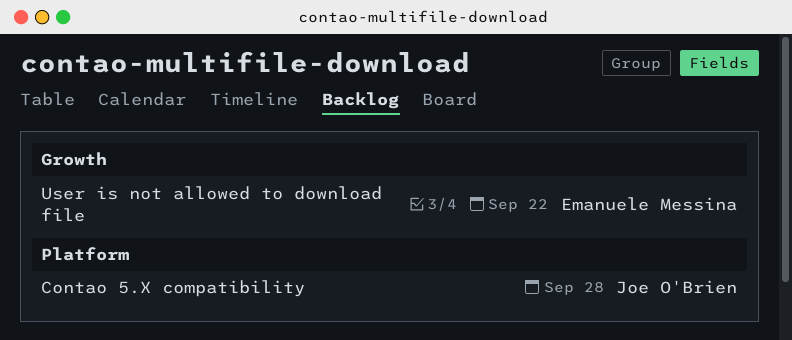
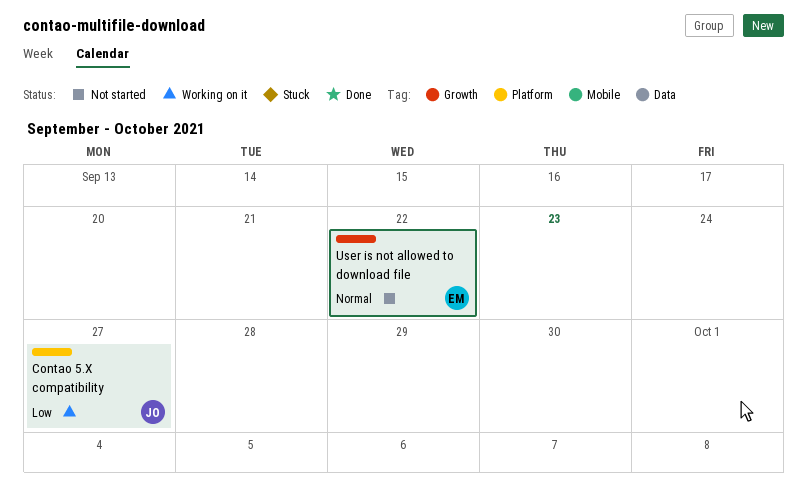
Contao 5.X compatibility, due: Sep 28 -> Sep 27

